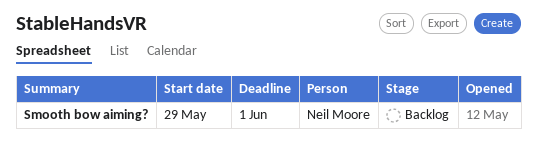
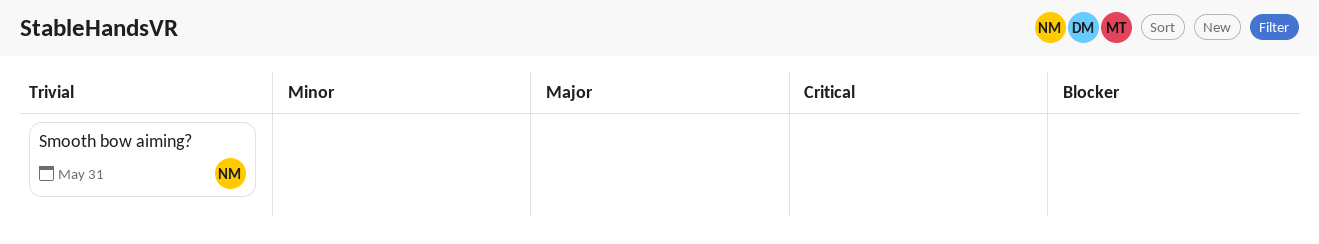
Smooth bow aiming?, due: Jun 1 -> May 31

